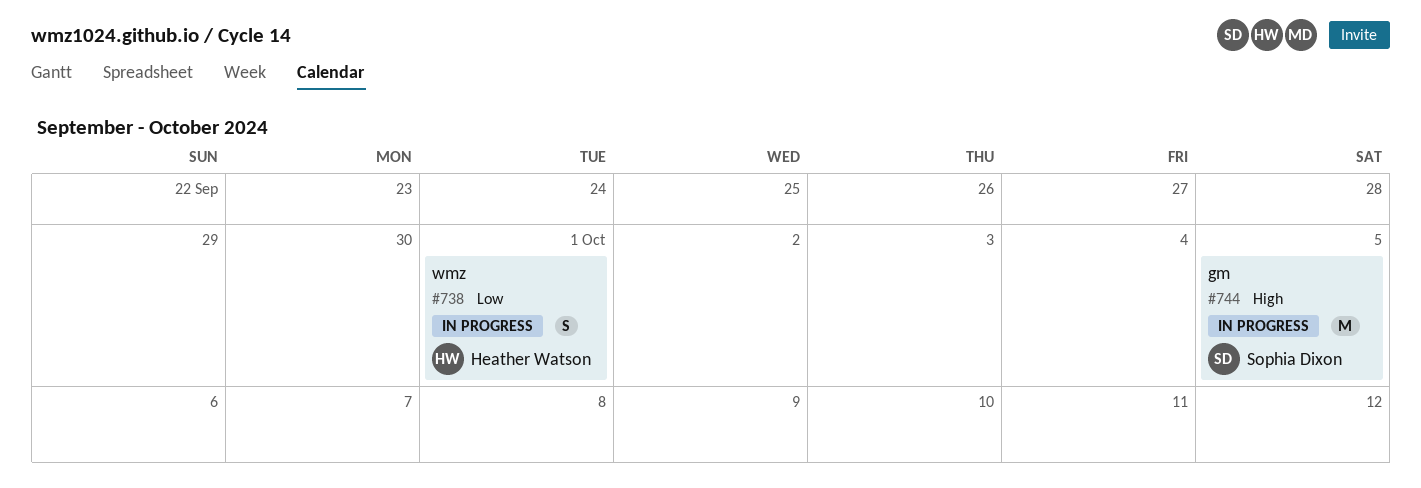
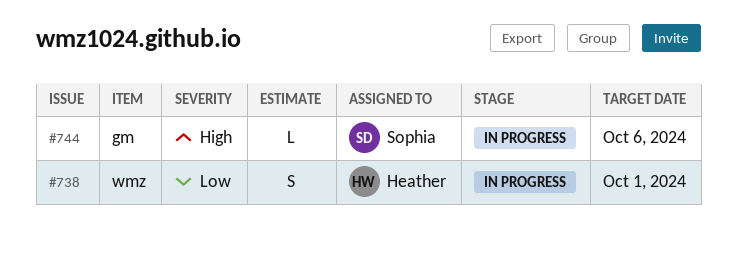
#744, estimate: M -> L
#744, due: Oct 5 -> Oct 6

